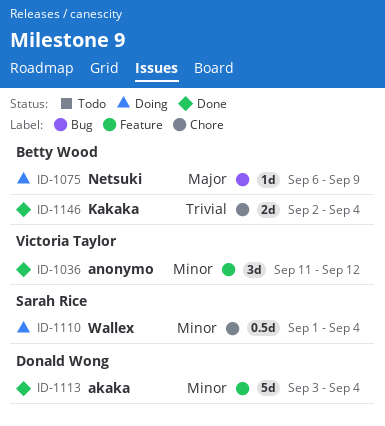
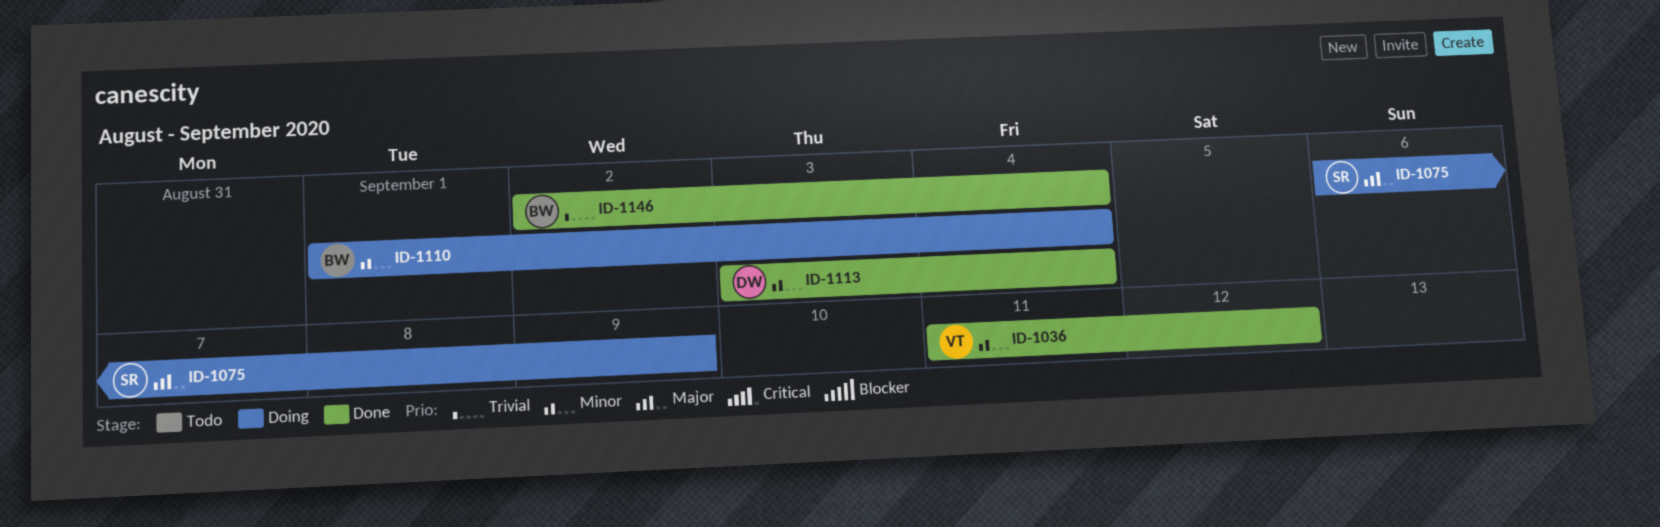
ID-1075, owner: Betty Wood -> Sarah Rice
ID-1110, owner: Sarah Rice -> Betty Wood

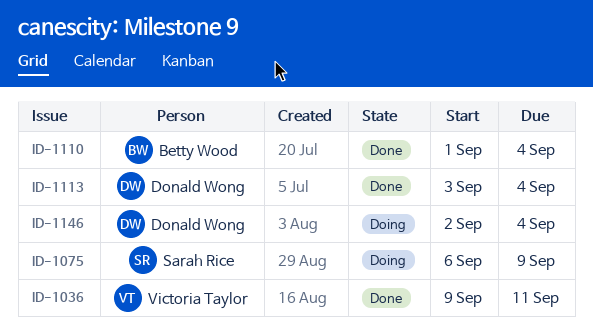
ID-1036, start: Sep 11 -> Sep 9
ID-1036, due: Sep 12 -> Sep 11
ID-1110, status: Doing -> Done
ID-1146, status: Done -> Doing
ID-1146, owner: Betty Wood -> Donald Wong

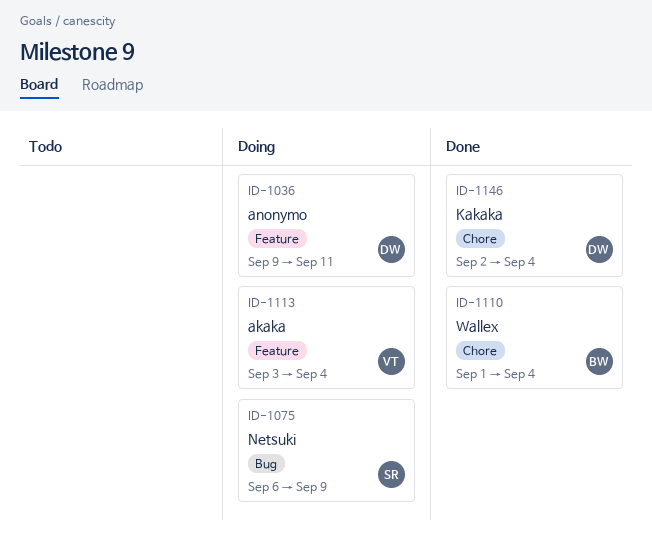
ID-1036, status: Done -> Doing
ID-1036, owner: Victoria Taylor -> Donald Wong
ID-1113, status: Done -> Doing
ID-1113, owner: Donald Wong -> Victoria Taylor
ID-1146, status: Doing -> Done

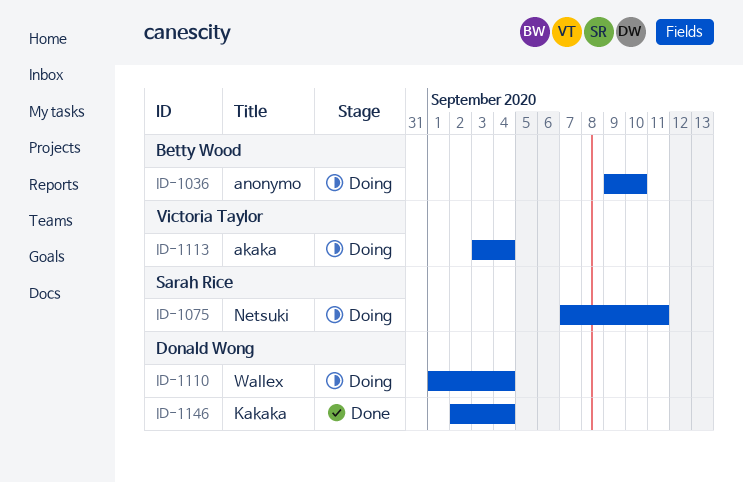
ID-1036, owner: Donald Wong -> Betty Wood
ID-1036, due: Sep 11 -> Sep 10
ID-1075, start: Sep 6 -> Sep 7
ID-1075, due: Sep 9 -> Sep 11
ID-1110, status: Done -> Doing
ID-1110, owner: Betty Wood -> Donald Wong

